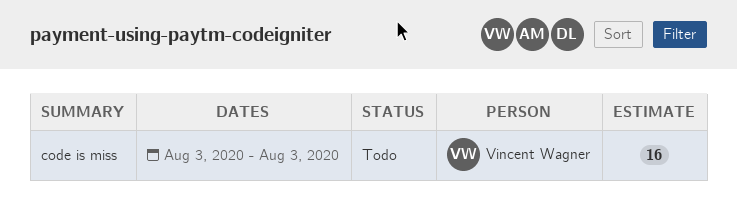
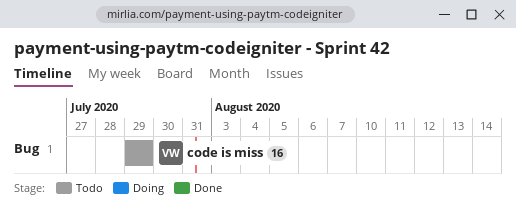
code is miss, start: Aug 3 -> Jul 29
code is miss, due: Aug 3 -> Jul 29

